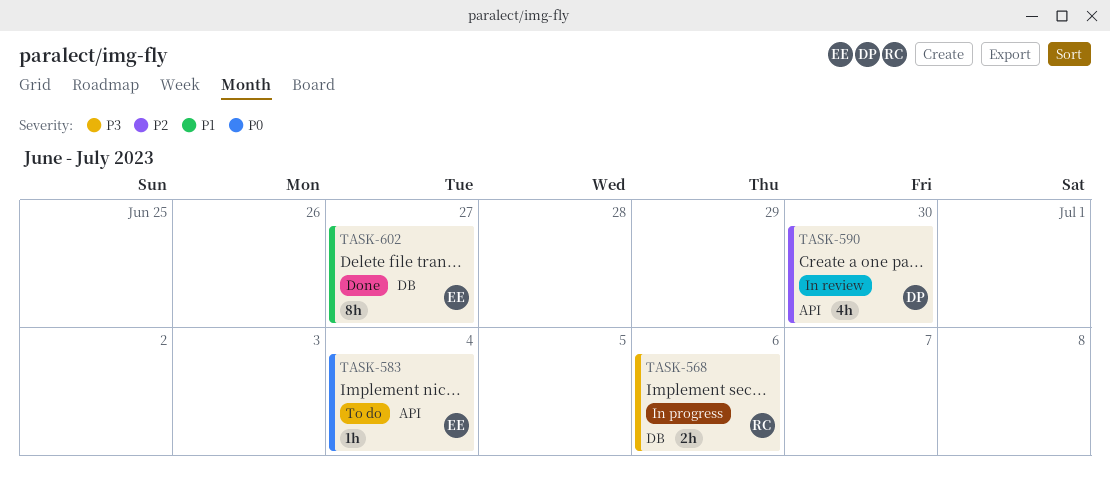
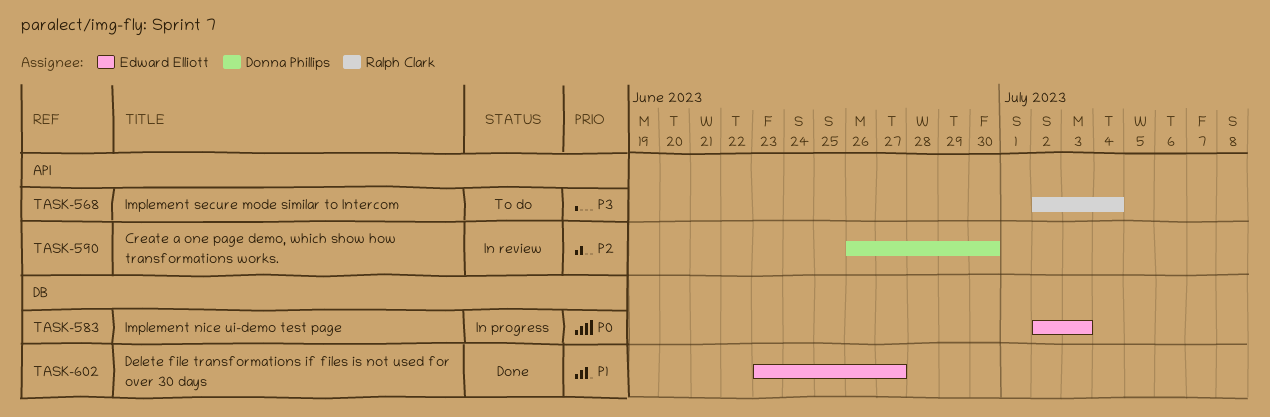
TASK-568, status: In progress -> To do
TASK-568, label: DB -> API
TASK-568, due: Jul 6 -> Jul 4
TASK-583, status: To do -> In progress
TASK-583, label: API -> DB
TASK-583, due: Jul 4 -> Jul 3

